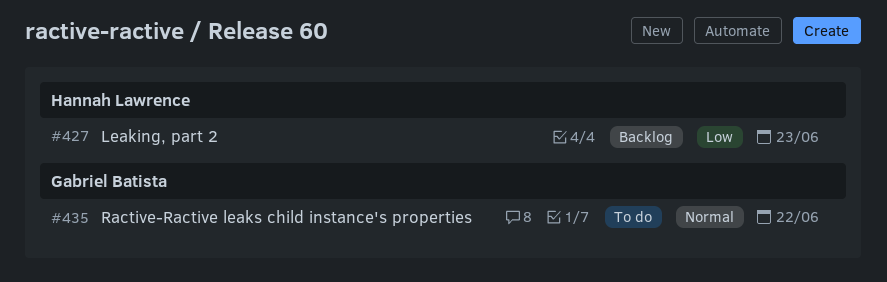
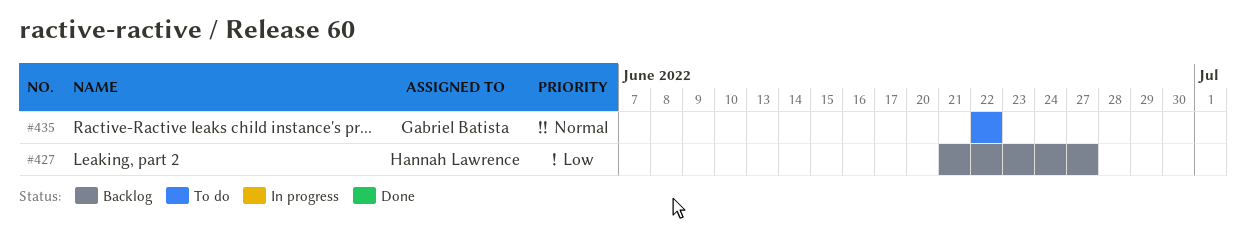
#427, due: Jun 23 -> Jun 27

